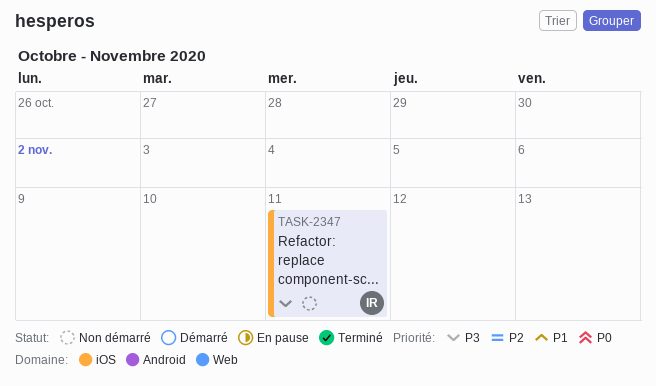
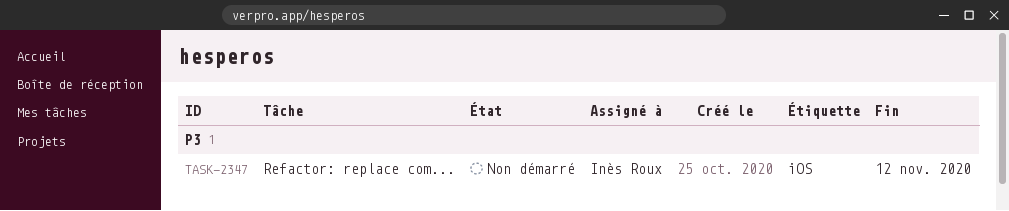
TASK-2347, due: Nov 11 -> Nov 12

